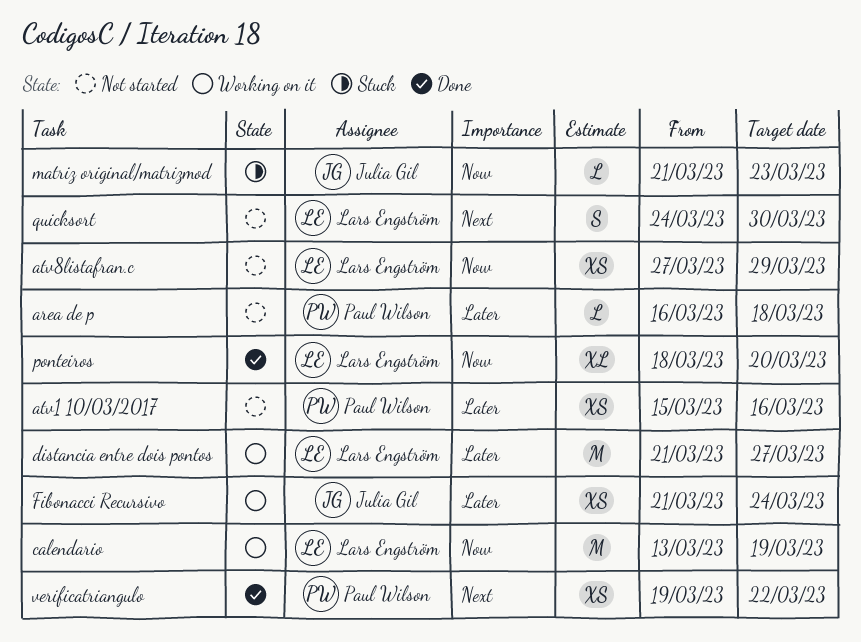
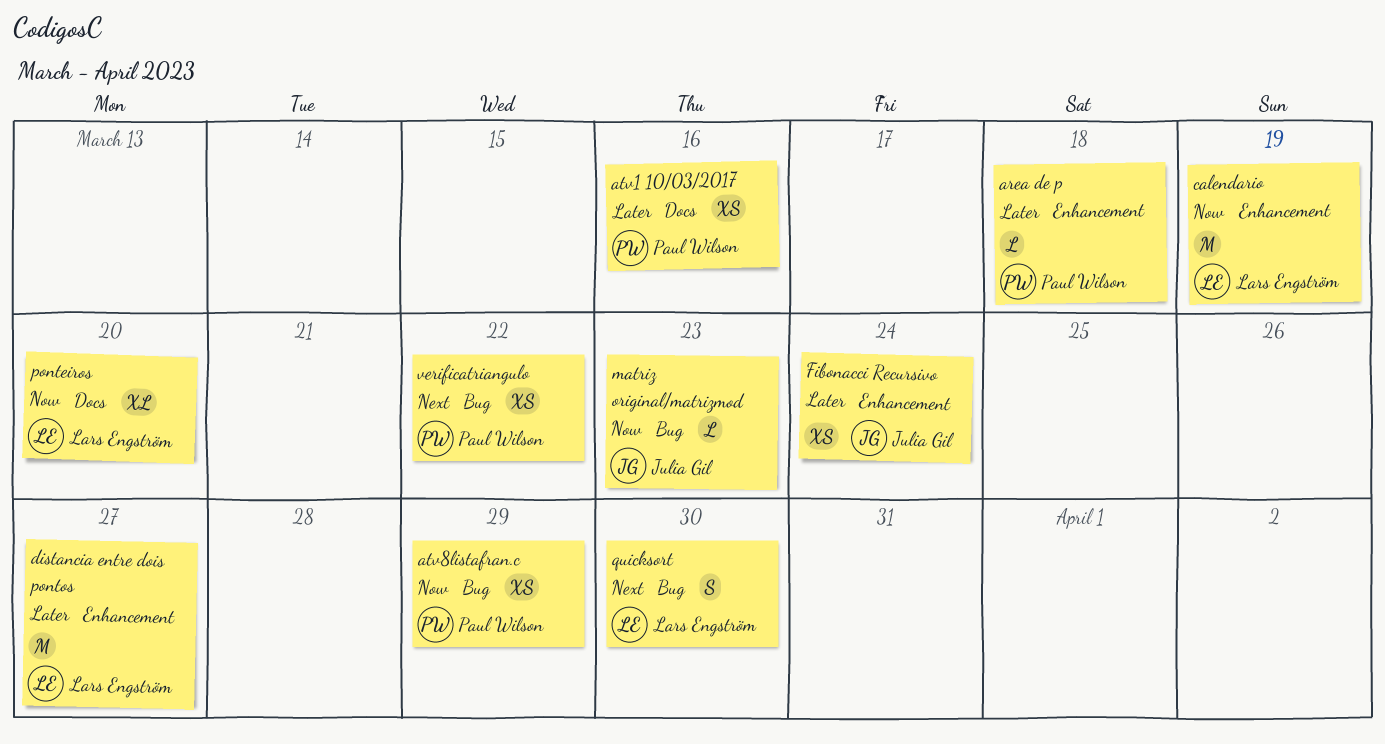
atv8listafran.c, owner: Lars Engström -> Paul Wilson

